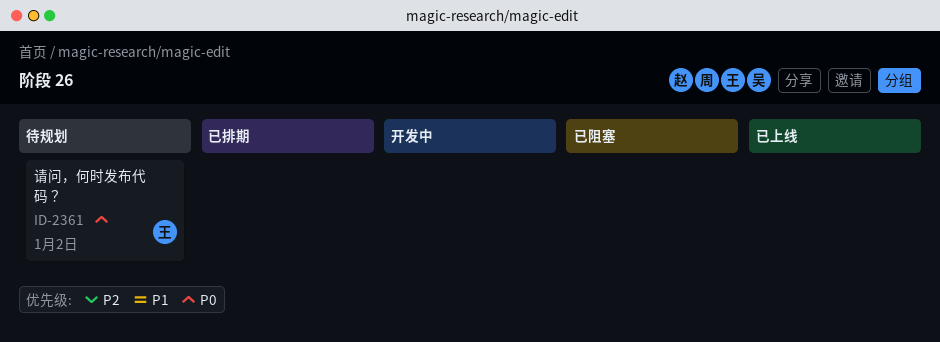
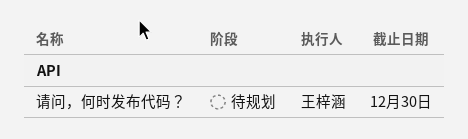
请问，何时发布代码？, due: Jan 2 -> Dec 30

